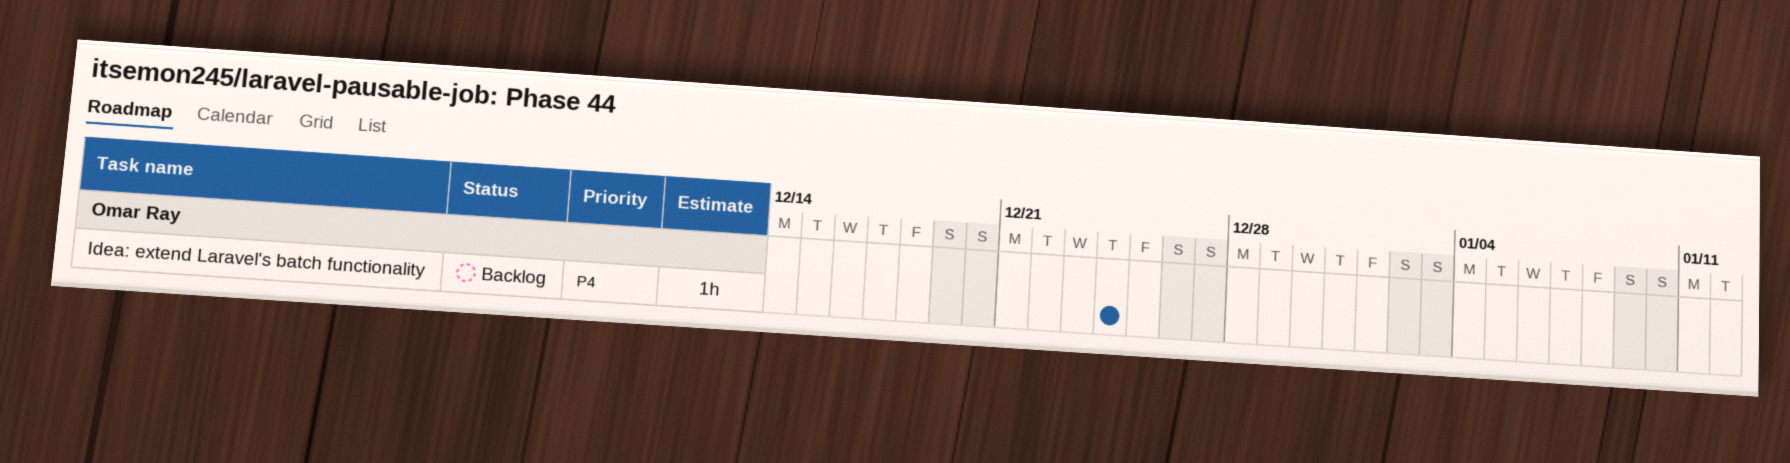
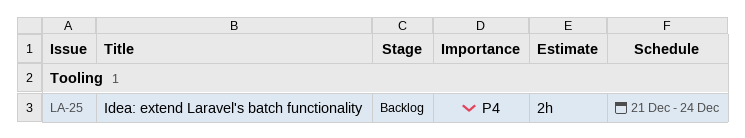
Idea: extend Laravel's batch functionality, estimate: 1h -> 2h
Idea: extend Laravel's batch functionality, start: Dec 24 -> Dec 21

